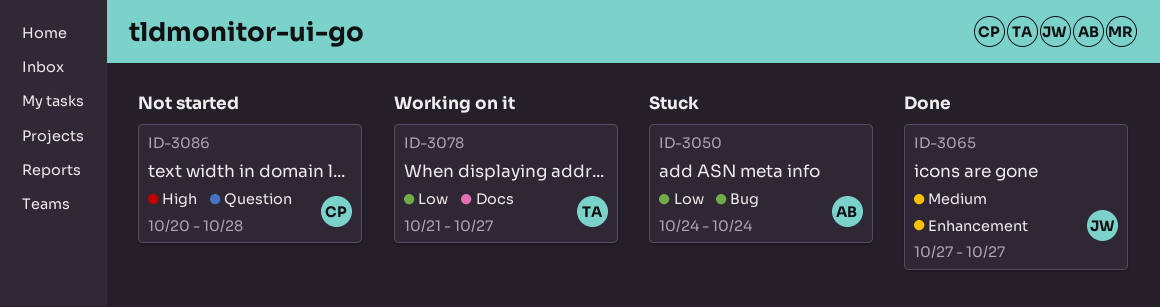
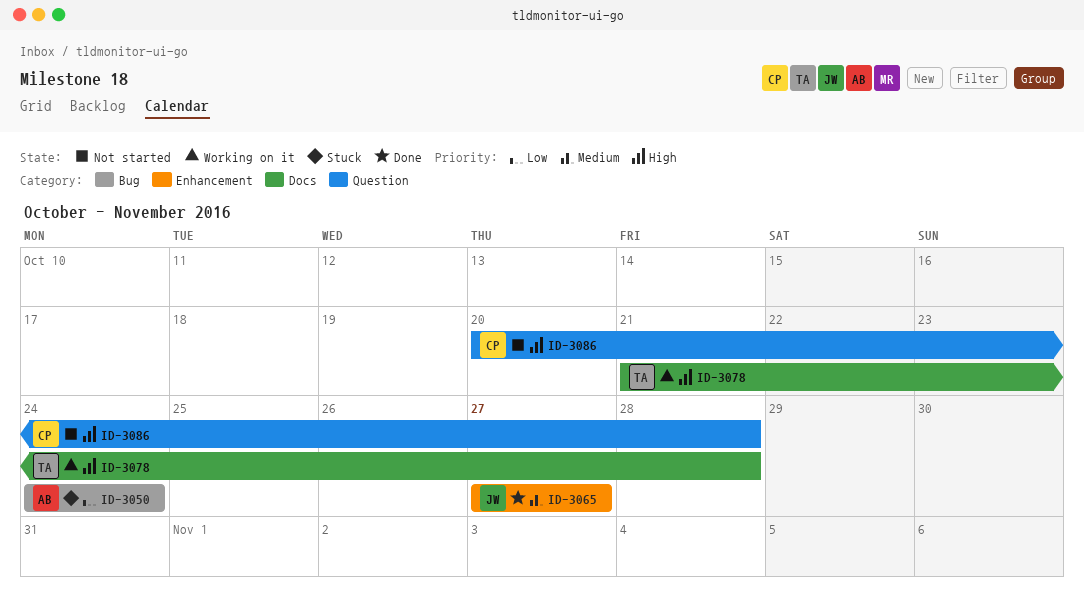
ID-3078, priority: Low -> High
ID-3078, due: Oct 27 -> Oct 28

